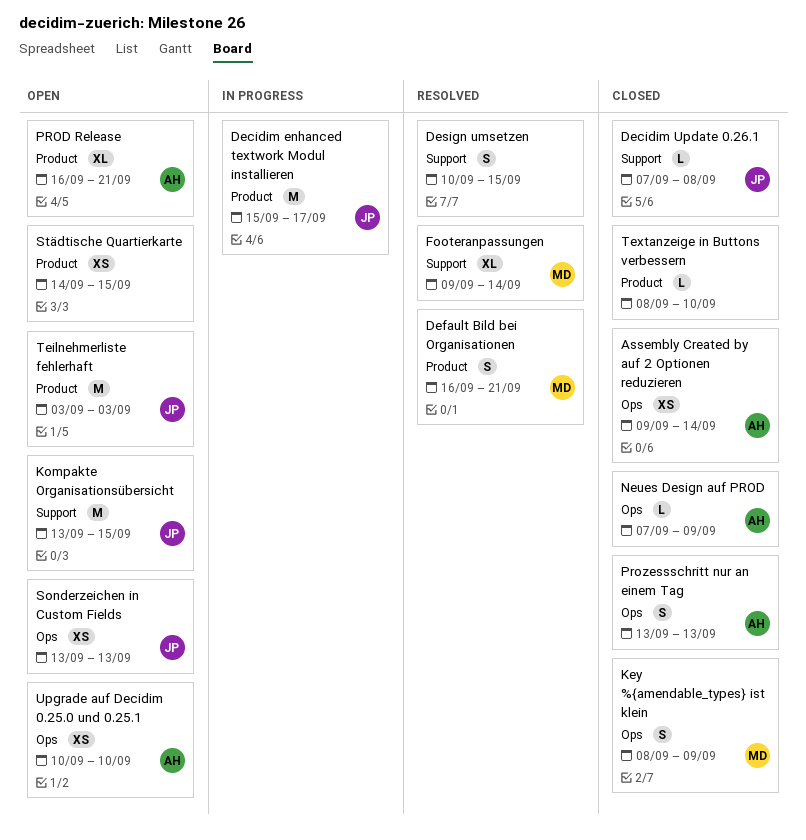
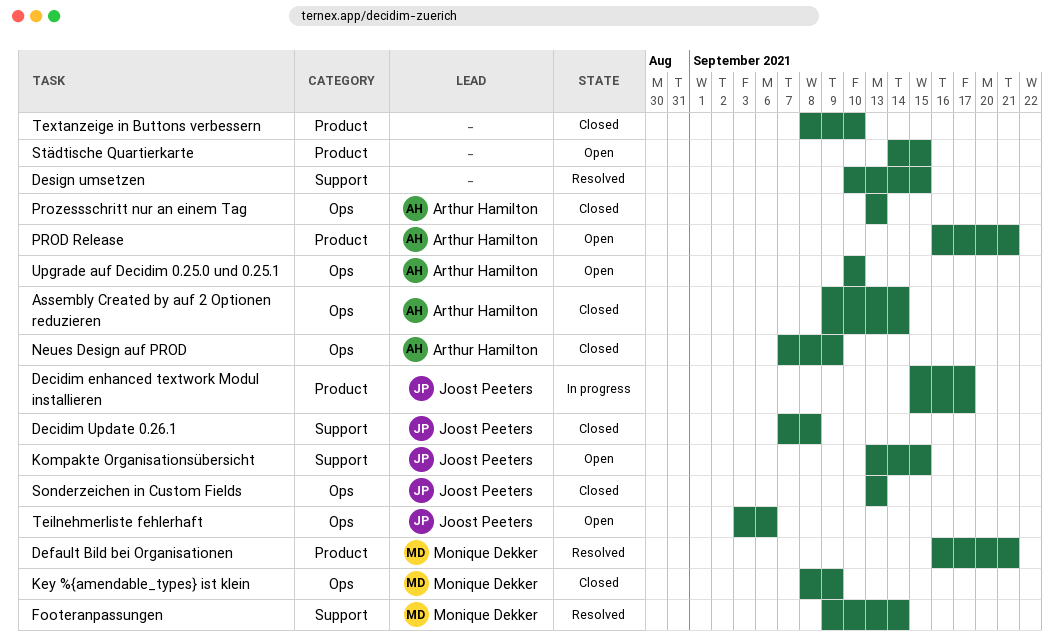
Sonderzeichen in Custom Fields, status: Open -> Closed
Teilnehmerliste fehlerhaft, label: Product -> Ops
Teilnehmerliste fehlerhaft, due: Sep 3 -> Sep 6

